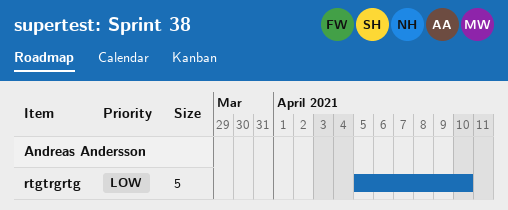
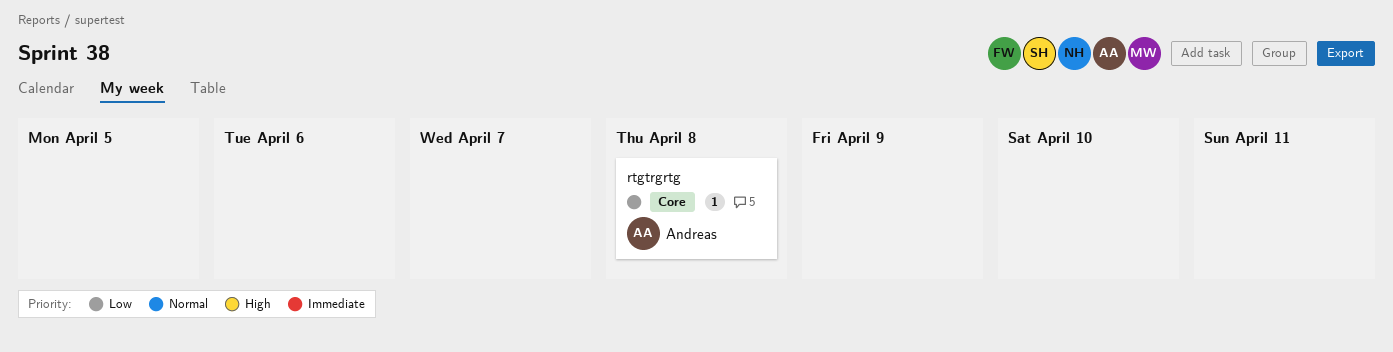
rtgtrgrtg, estimate: 5 -> 1
rtgtrgrtg, due: Apr 10 -> Apr 8

